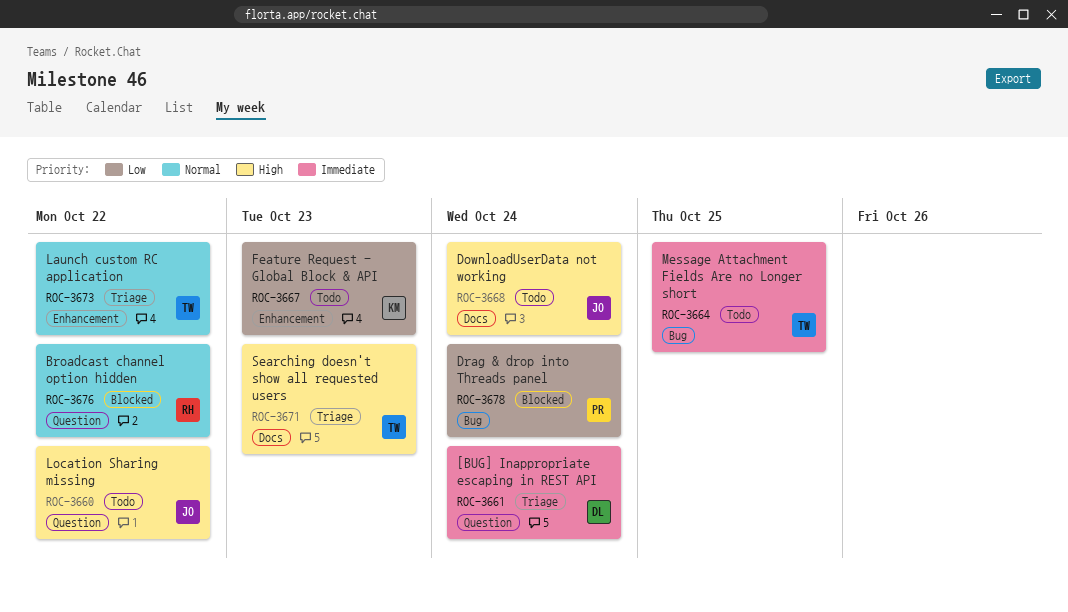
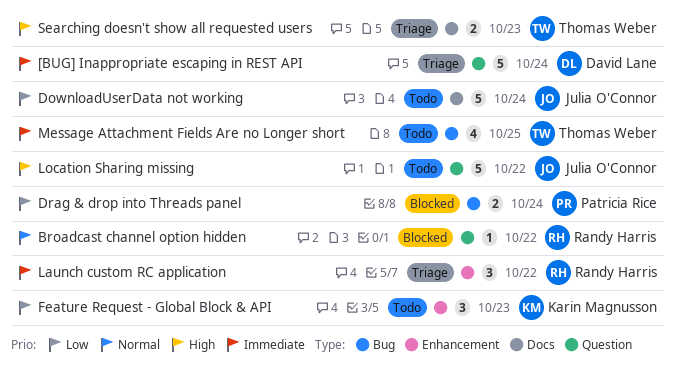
DownloadUserData not working, priority: High -> Low
Launch custom RC application, owner: Thomas Weber -> Randy Harris
Launch custom RC application, priority: Normal -> Immediate

